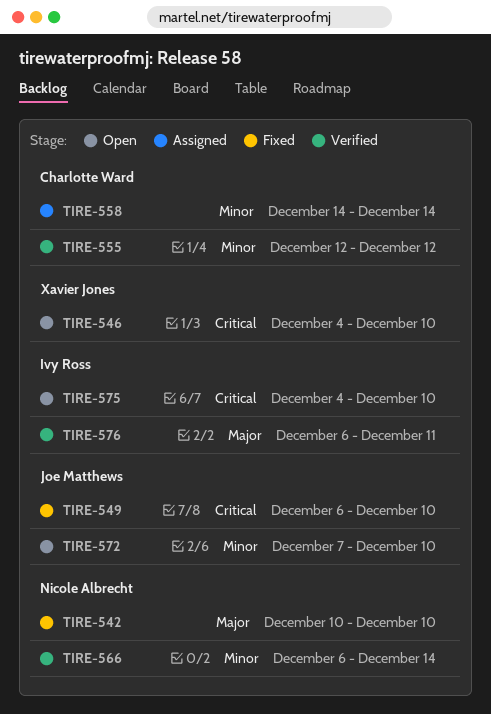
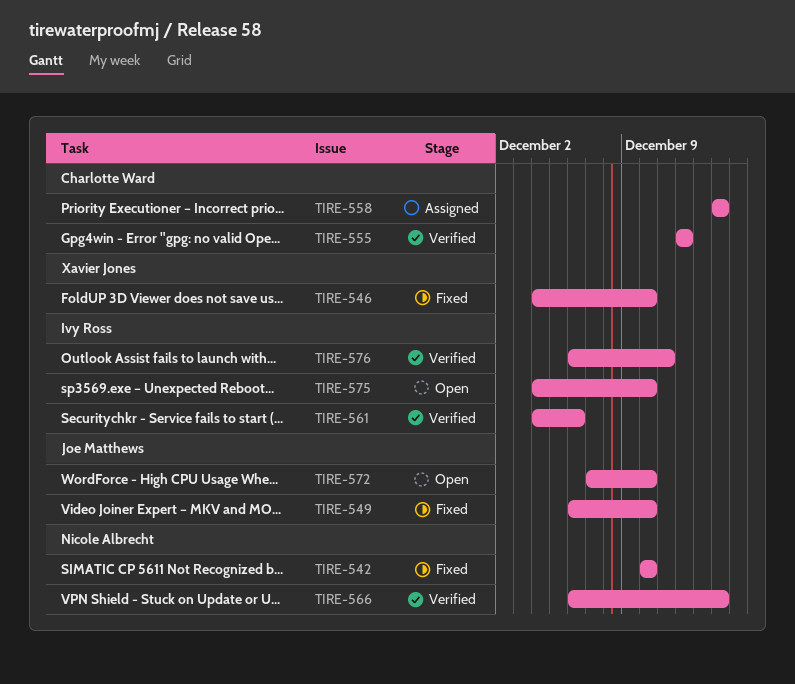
TIRE-546, status: Open -> Fixed
TIRE-561: none -> present

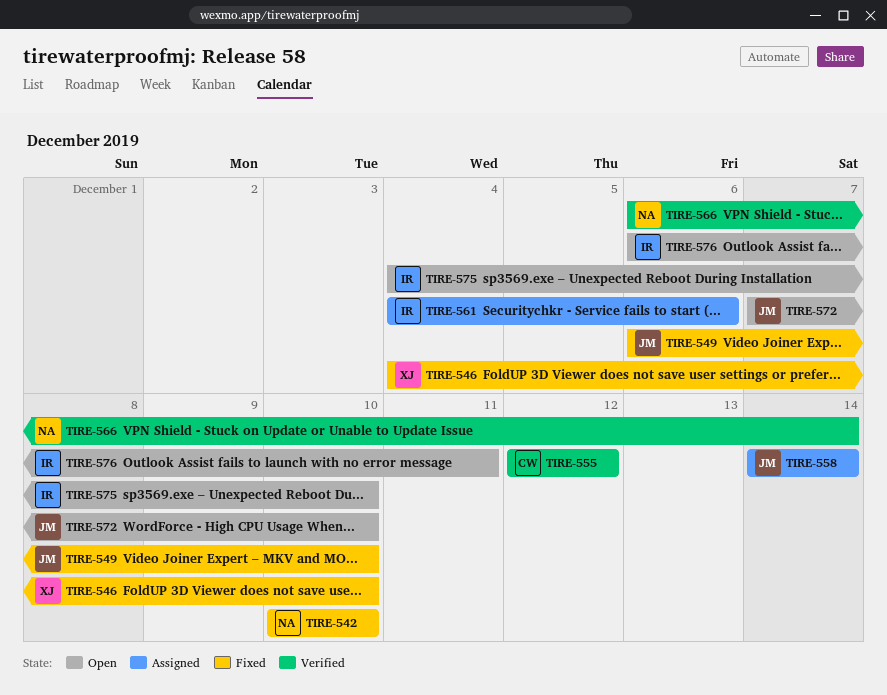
TIRE-558, owner: Charlotte Ward -> Joe Matthews
TIRE-561, status: Verified -> Assigned
TIRE-576, status: Verified -> Open

